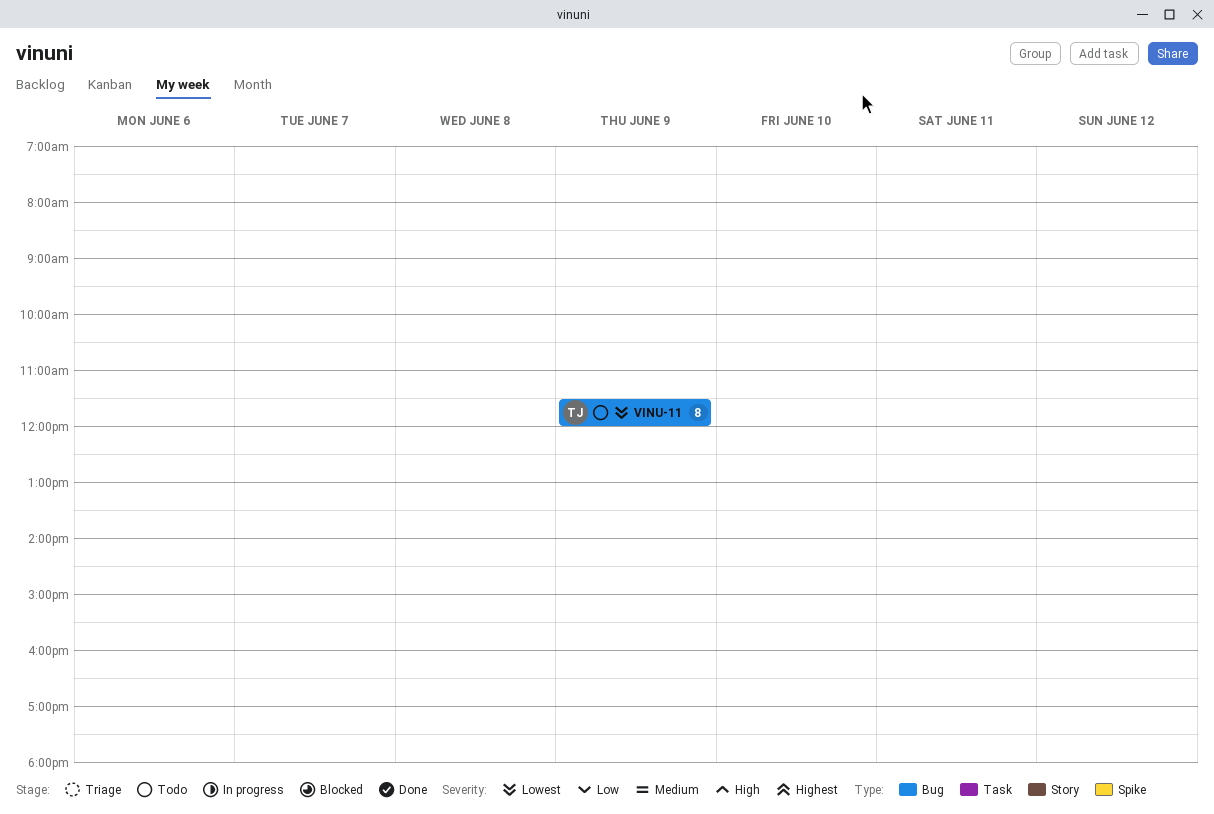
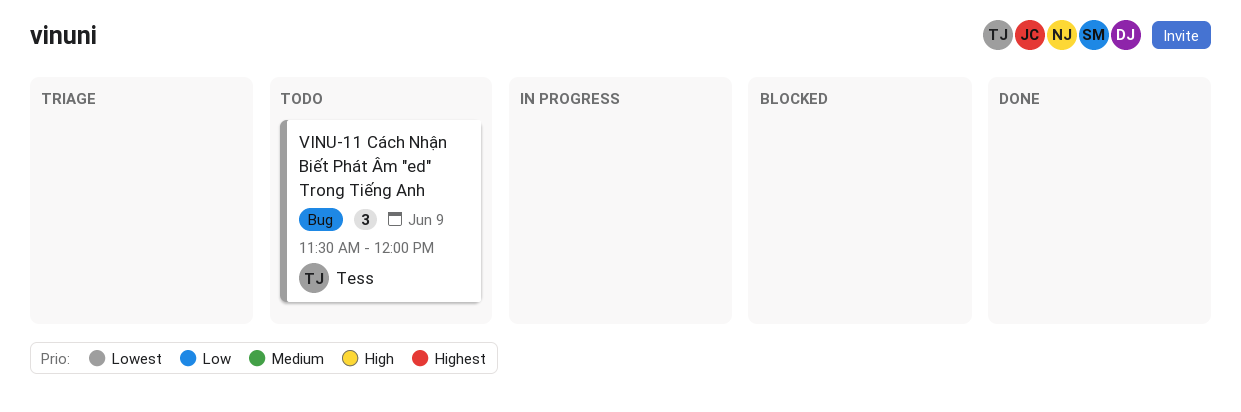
VINU-11, estimate: 8 -> 3

